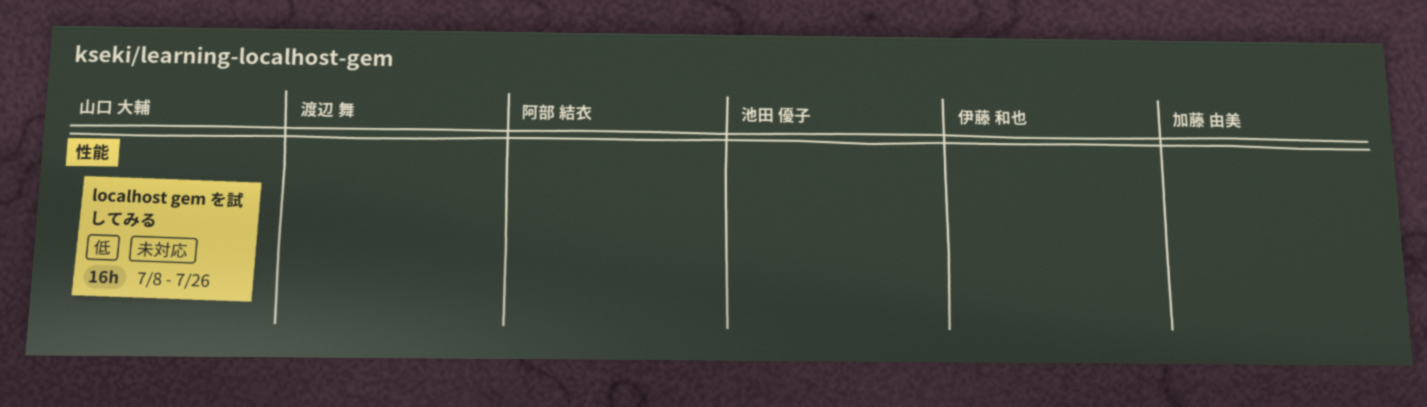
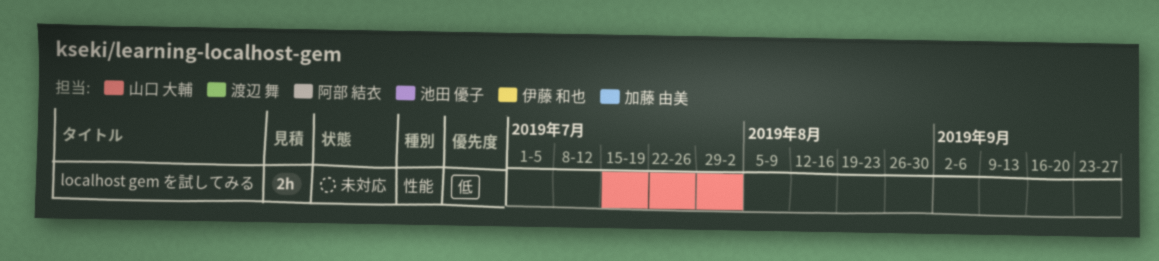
localhost gem を試してみる, estimate: 16h -> 2h
localhost gem を試してみる, start: Jul 8 -> Jul 15
localhost gem を試してみる, due: Jul 26 -> Aug 2

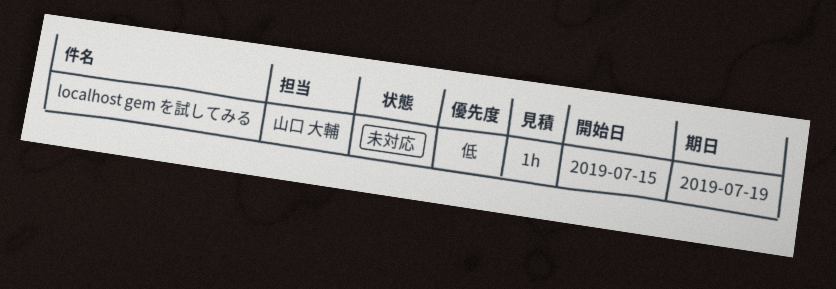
localhost gem を試してみる, estimate: 2h -> 1h
localhost gem を試してみる, due: Aug 2 -> Jul 19

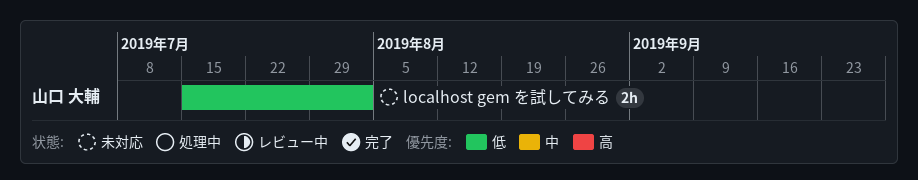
localhost gem を試してみる, estimate: 1h -> 2h
localhost gem を試してみる, due: Jul 19 -> Aug 2

